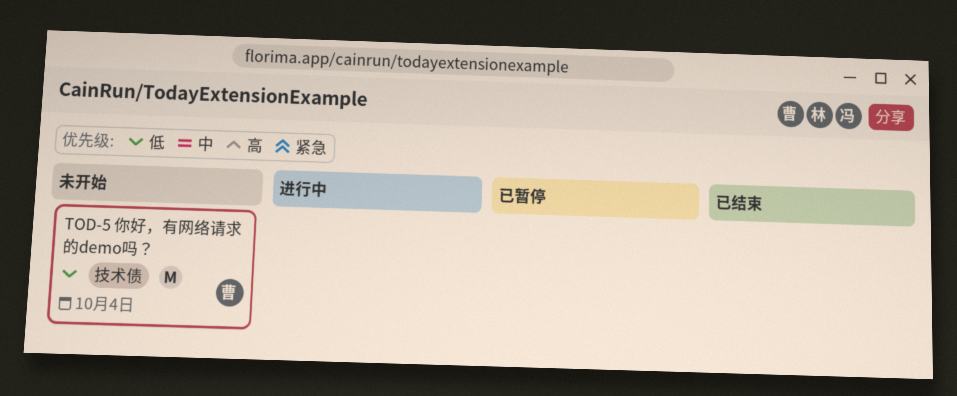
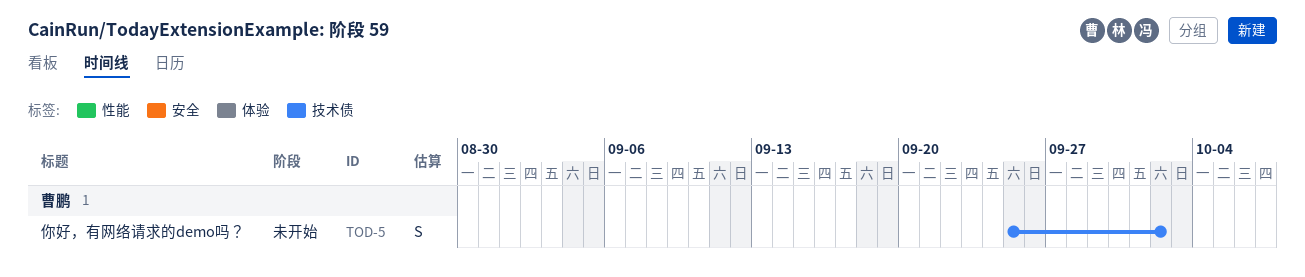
TOD-5, estimate: M -> S
TOD-5, due: Oct 4 -> Oct 2

